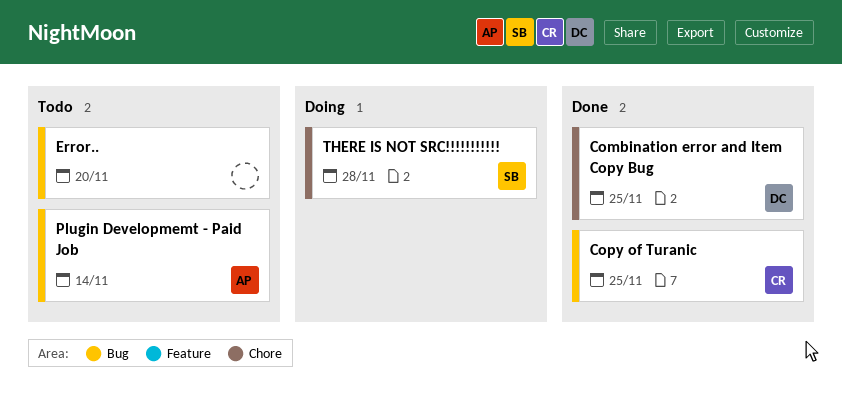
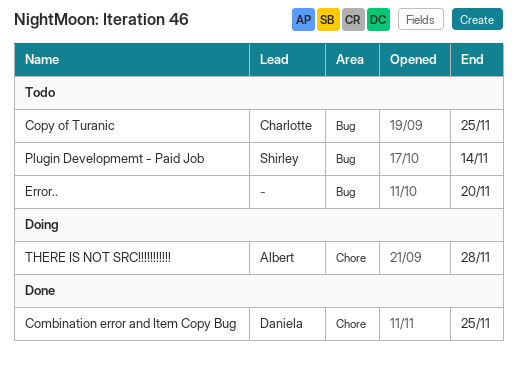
Copy of Turanic, status: Done -> Todo
Plugin Developmemt - Paid Job, owner: Albert -> Shirley
THERE IS NOT SRC!!!!!!!!!!!, owner: Shirley -> Albert

